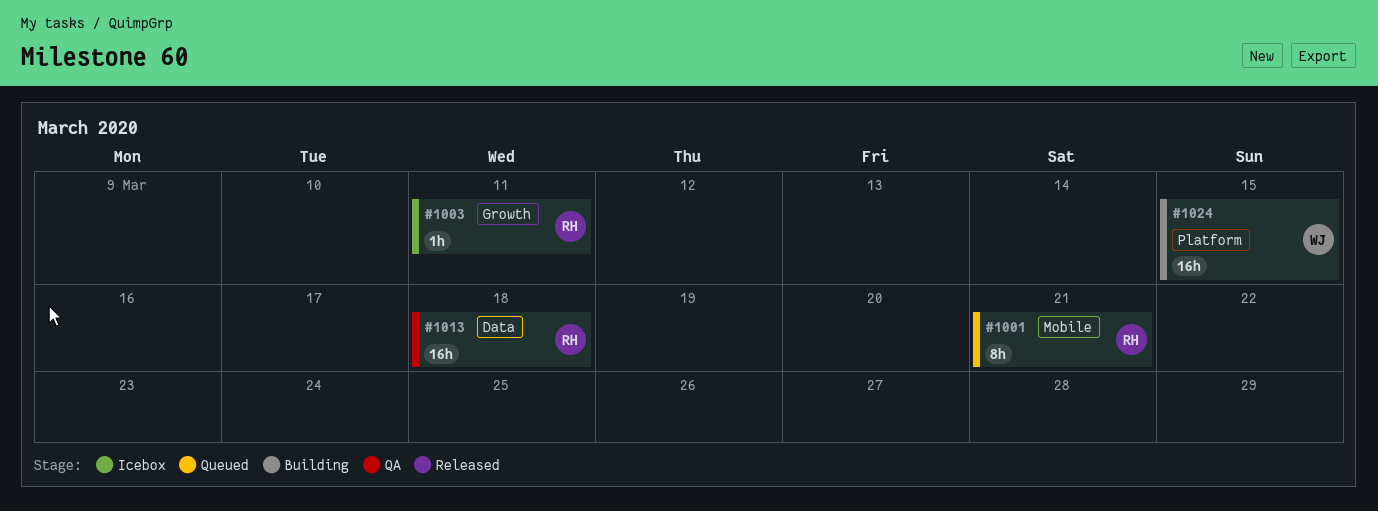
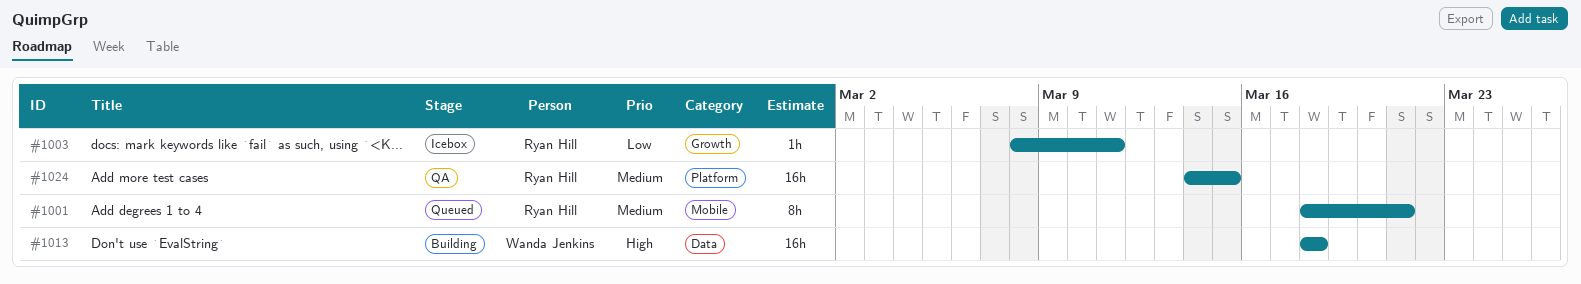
#1013, status: QA -> Building
#1013, owner: Ryan Hill -> Wanda Jenkins
#1024, status: Building -> QA
#1024, owner: Wanda Jenkins -> Ryan Hill

